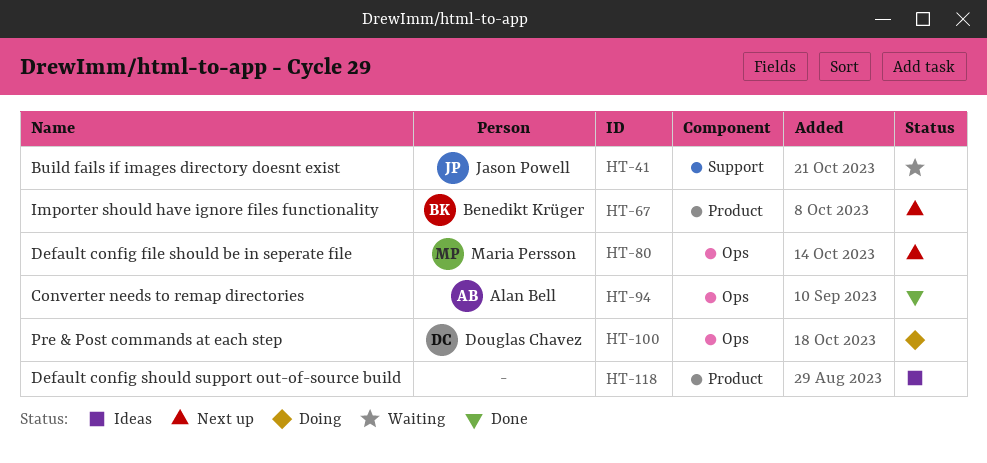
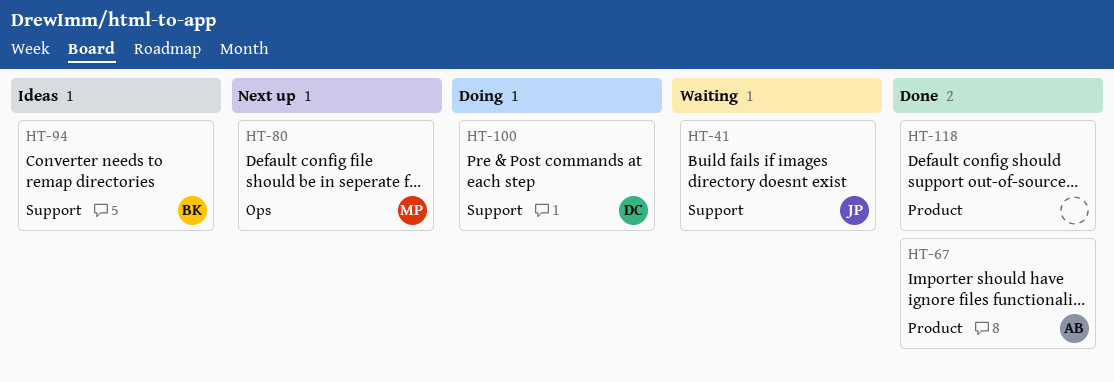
HT-67, status: Next up -> Done
HT-67, owner: Benedikt Krüger -> Alan Bell
HT-94, status: Done -> Ideas
HT-94, owner: Alan Bell -> Benedikt Krüger
HT-94, label: Ops -> Support
HT-100, label: Ops -> Support
HT-118, status: Ideas -> Done

